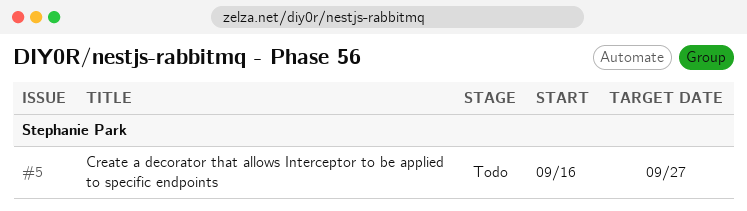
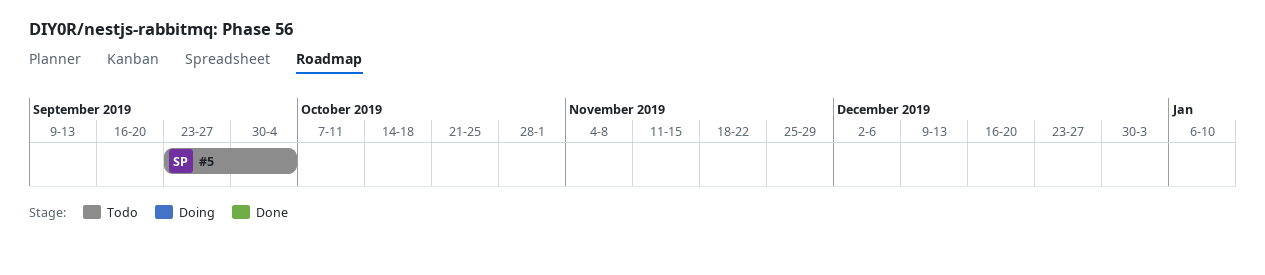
#5, start: Sep 16 -> Sep 23
#5, due: Sep 27 -> Oct 4

